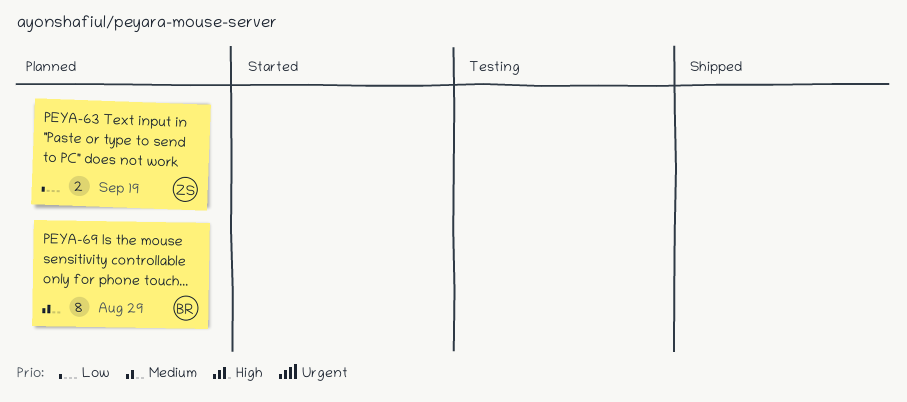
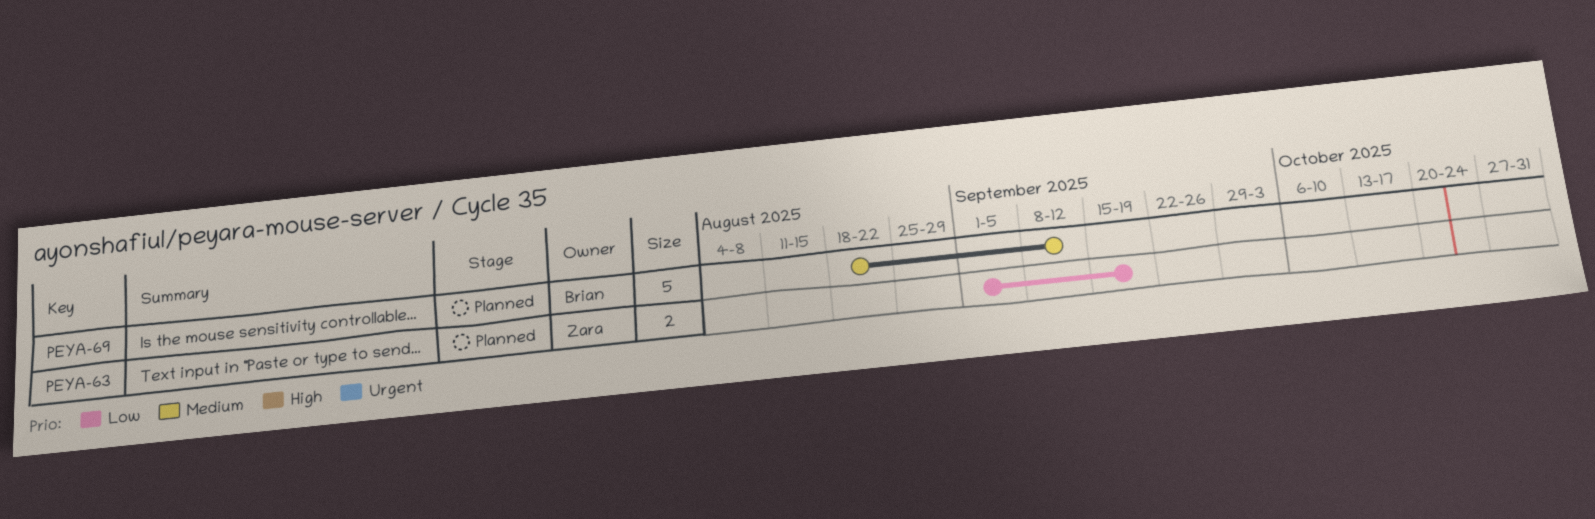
PEYA-69, estimate: 8 -> 5
PEYA-69, due: Aug 29 -> Sep 12

